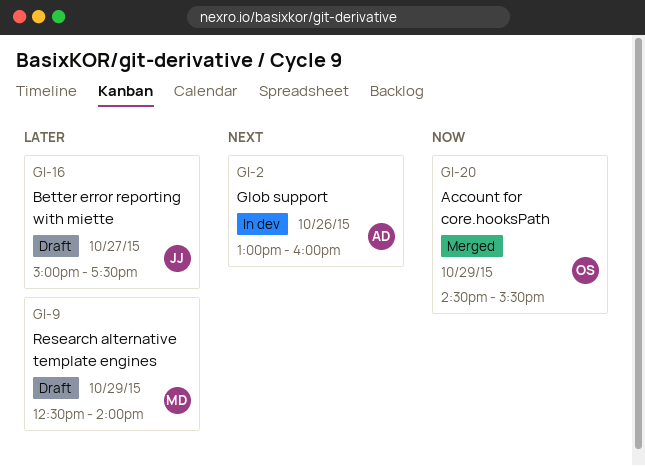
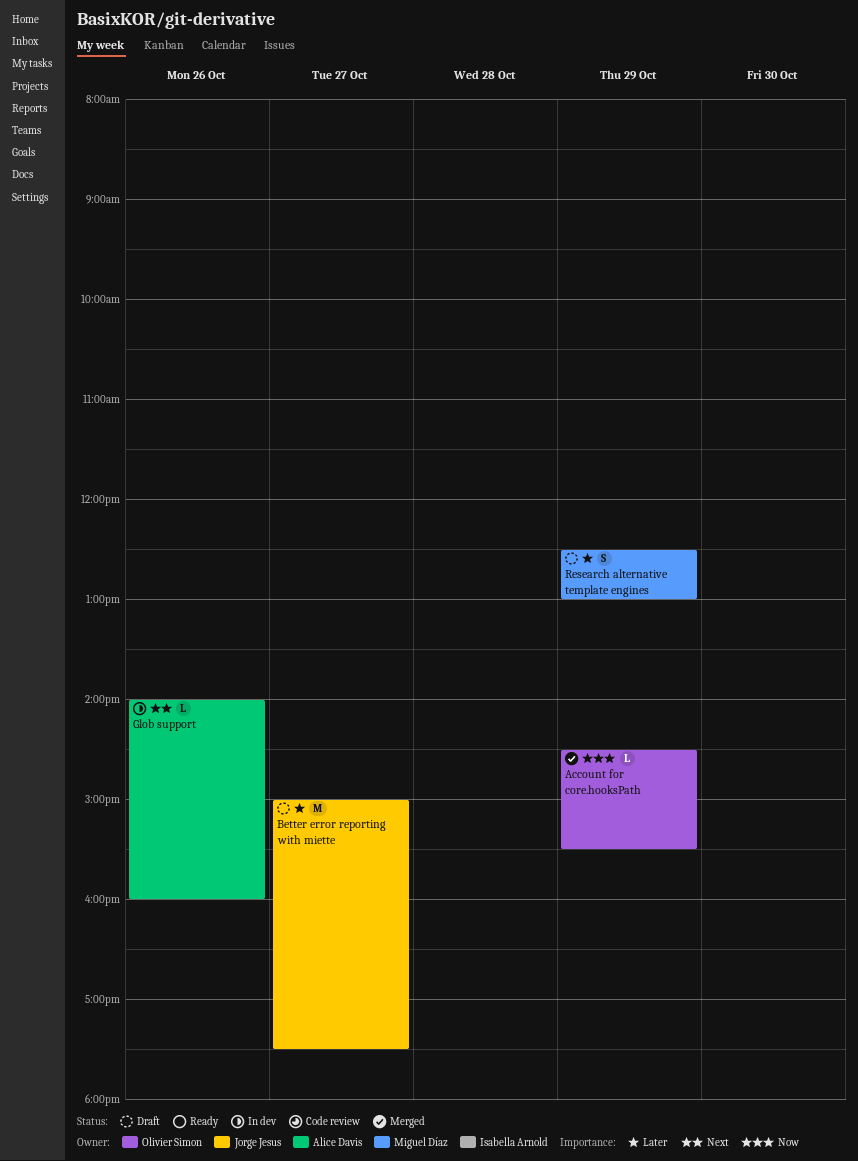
Glob support, begins: 13:00 -> 14:00
Research alternative template engines, ends: 14:00 -> 13:00

